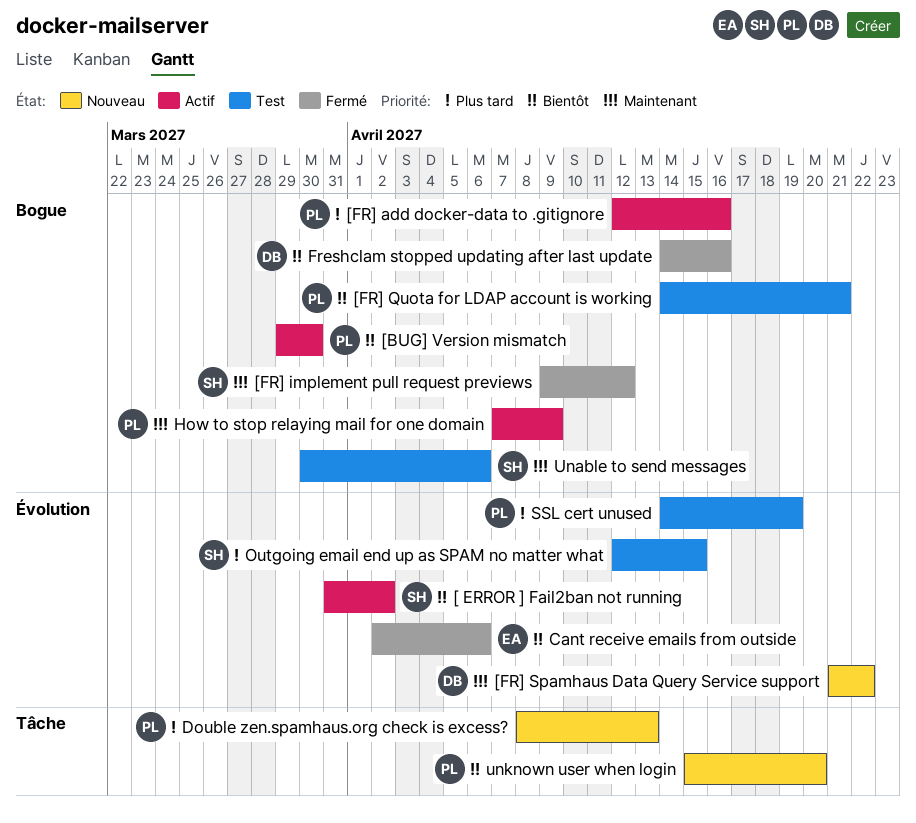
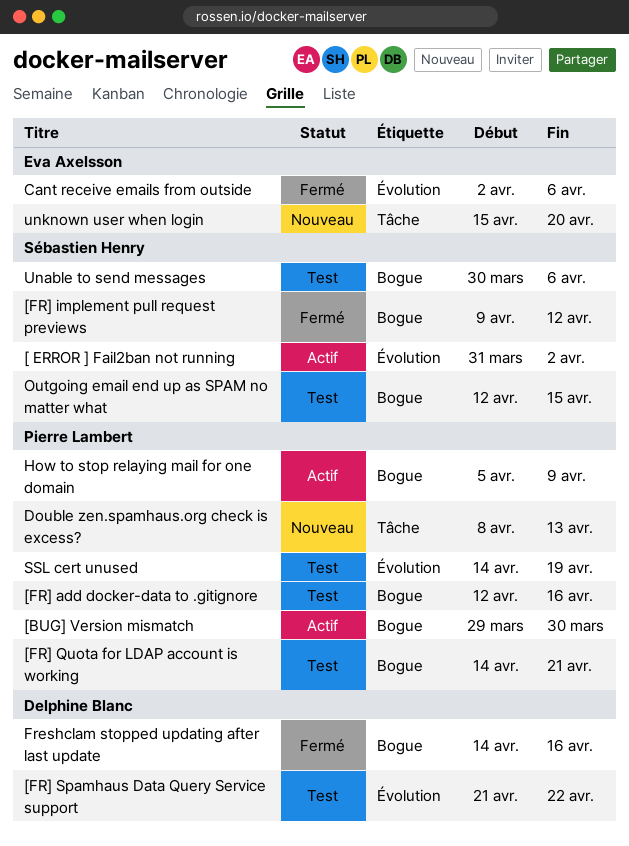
[FR] add docker-data to .gitignore, status: Actif -> Test
[FR] Spamhaus Data Query Service support, status: Nouveau -> Test
How to stop relaying mail for one domain, start: Apr 7 -> Apr 5
Outgoing email end up as SPAM no matter what, label: Évolution -> Bogue
unknown user when login, owner: Pierre Lambert -> Eva Axelsson

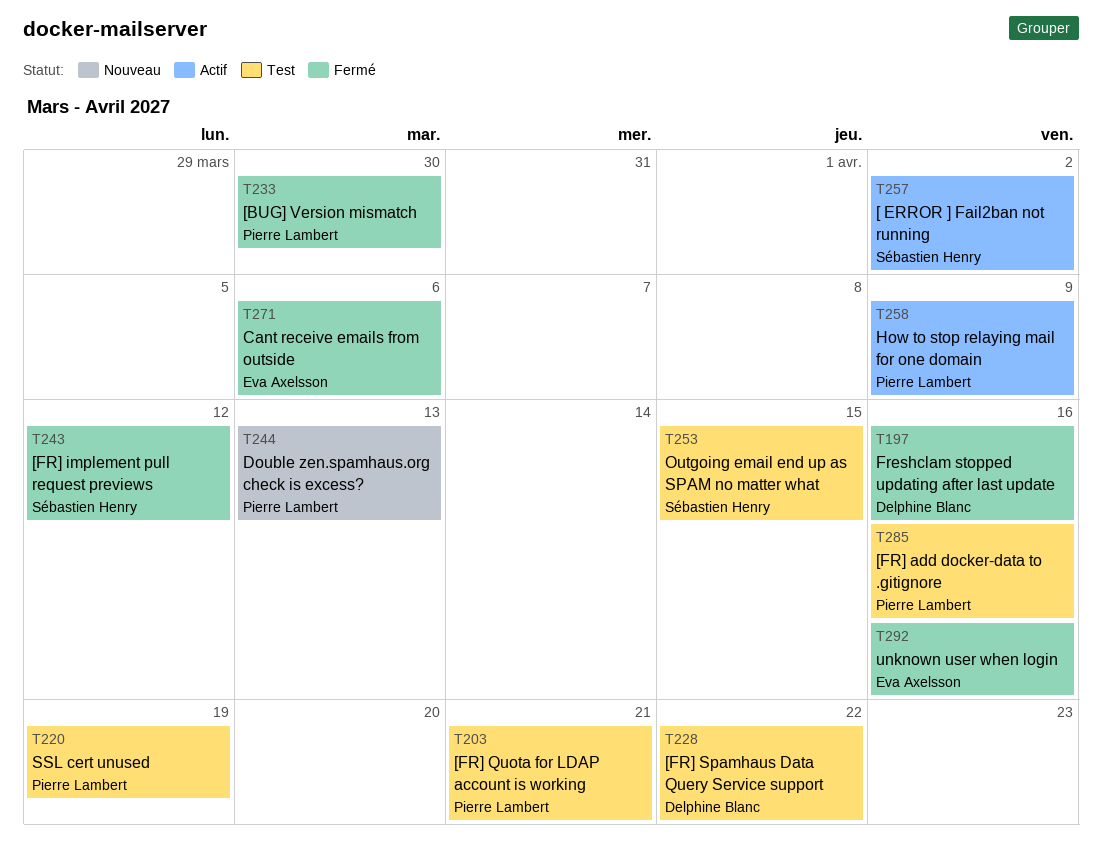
[BUG] Version mismatch, status: Actif -> Fermé
Unable to send messages: present -> none
unknown user when login, status: Nouveau -> Fermé
unknown user when login, due: Apr 20 -> Apr 16

